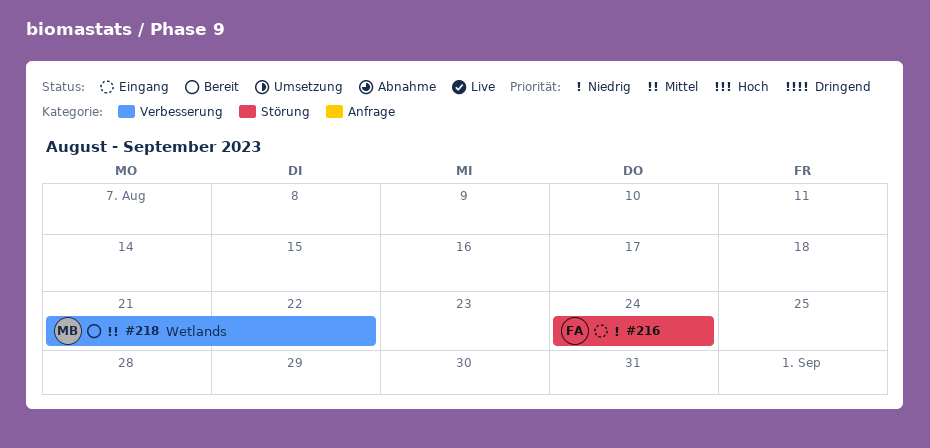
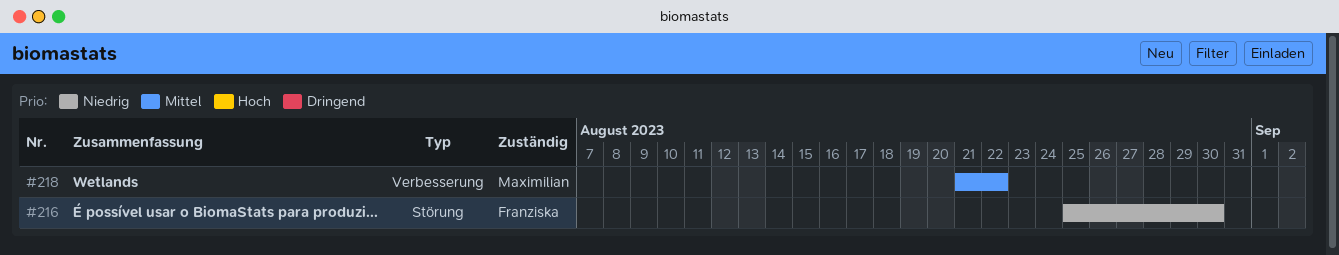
#216, start: Aug 24 -> Aug 25
#216, due: Aug 24 -> Aug 30

